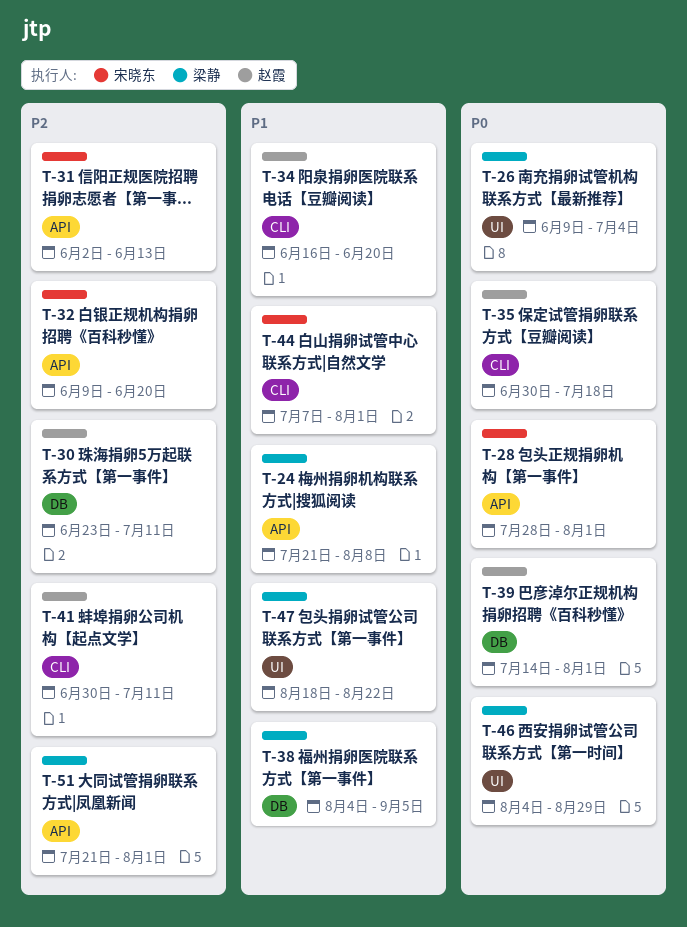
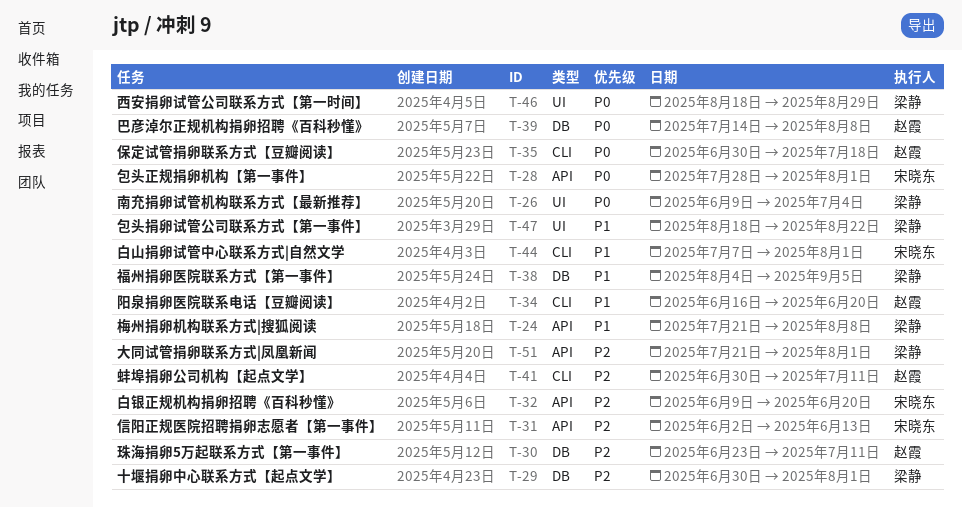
T-29: none -> present
T-39, due: Aug 1 -> Aug 8
T-46, start: Aug 4 -> Aug 18

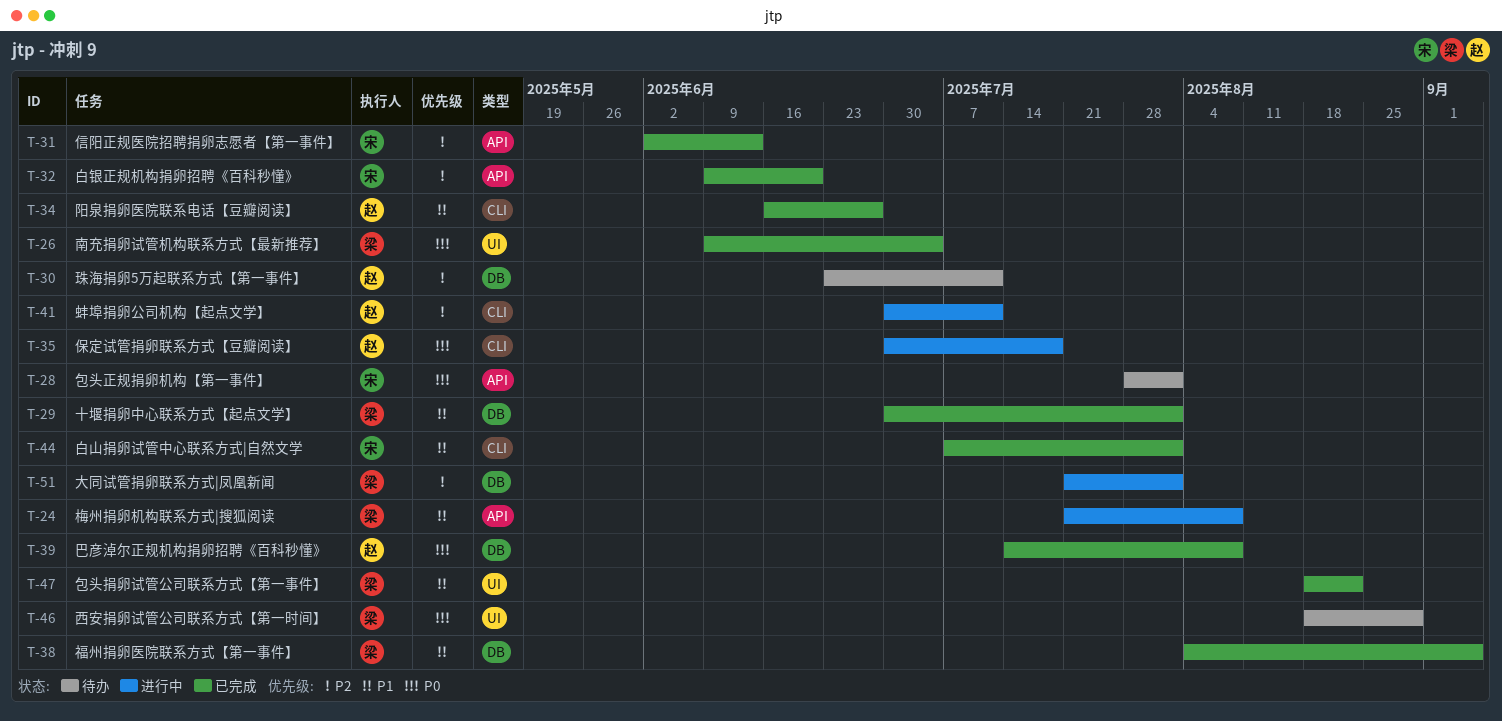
T-29, priority: P2 -> P1
T-34, due: Jun 20 -> Jun 27
T-51, label: API -> DB

